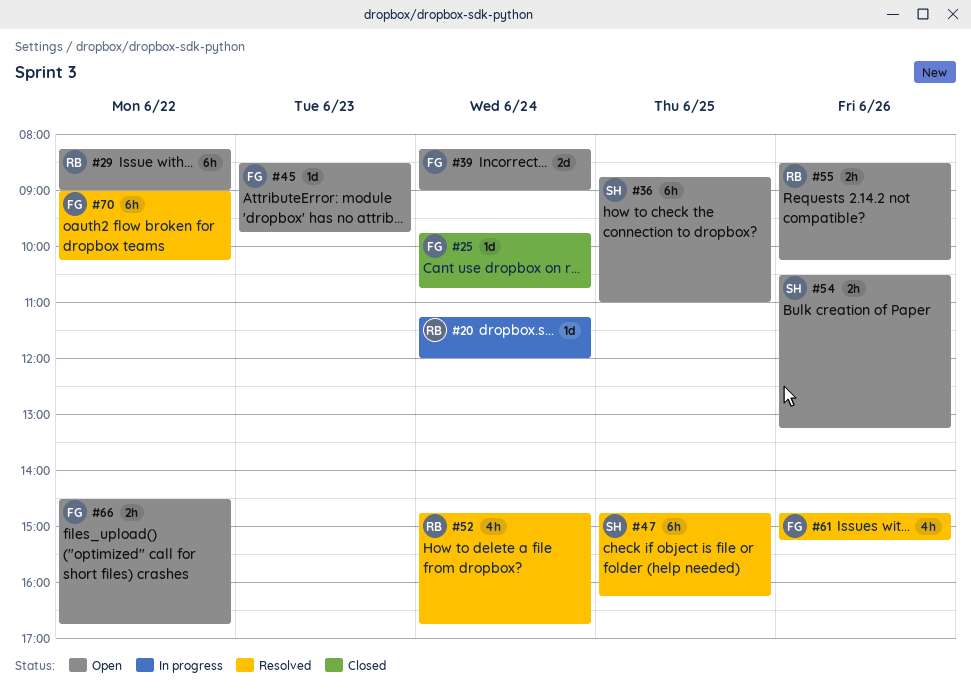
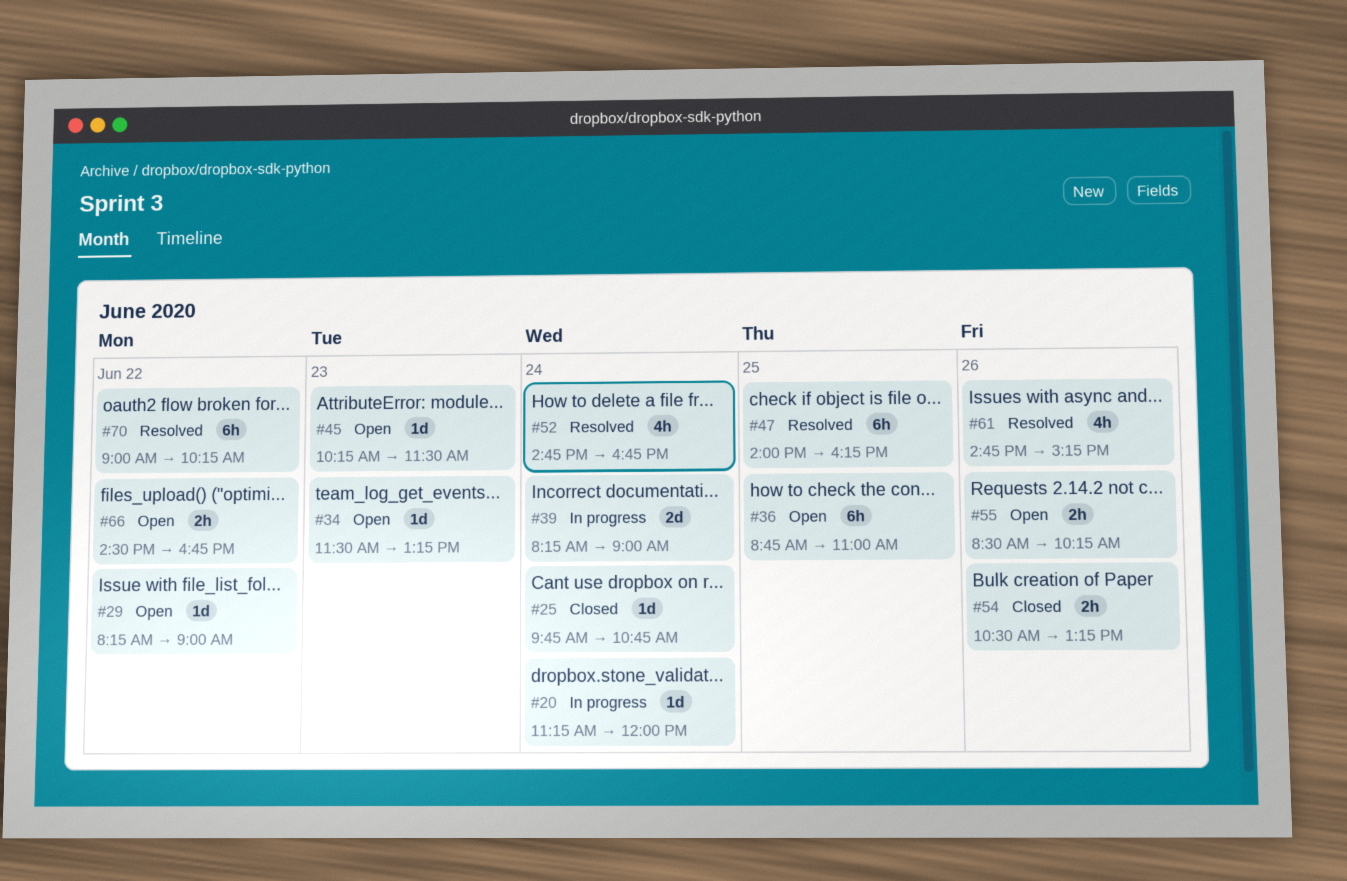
#29, estimate: 6h -> 1d
#34: none -> present
#39, status: Open -> In progress
#45, begins: 08:30 -> 10:15
#45, ends: 09:45 -> 11:30
#47, begins: 14:45 -> 14:00
#54, status: Open -> Closed

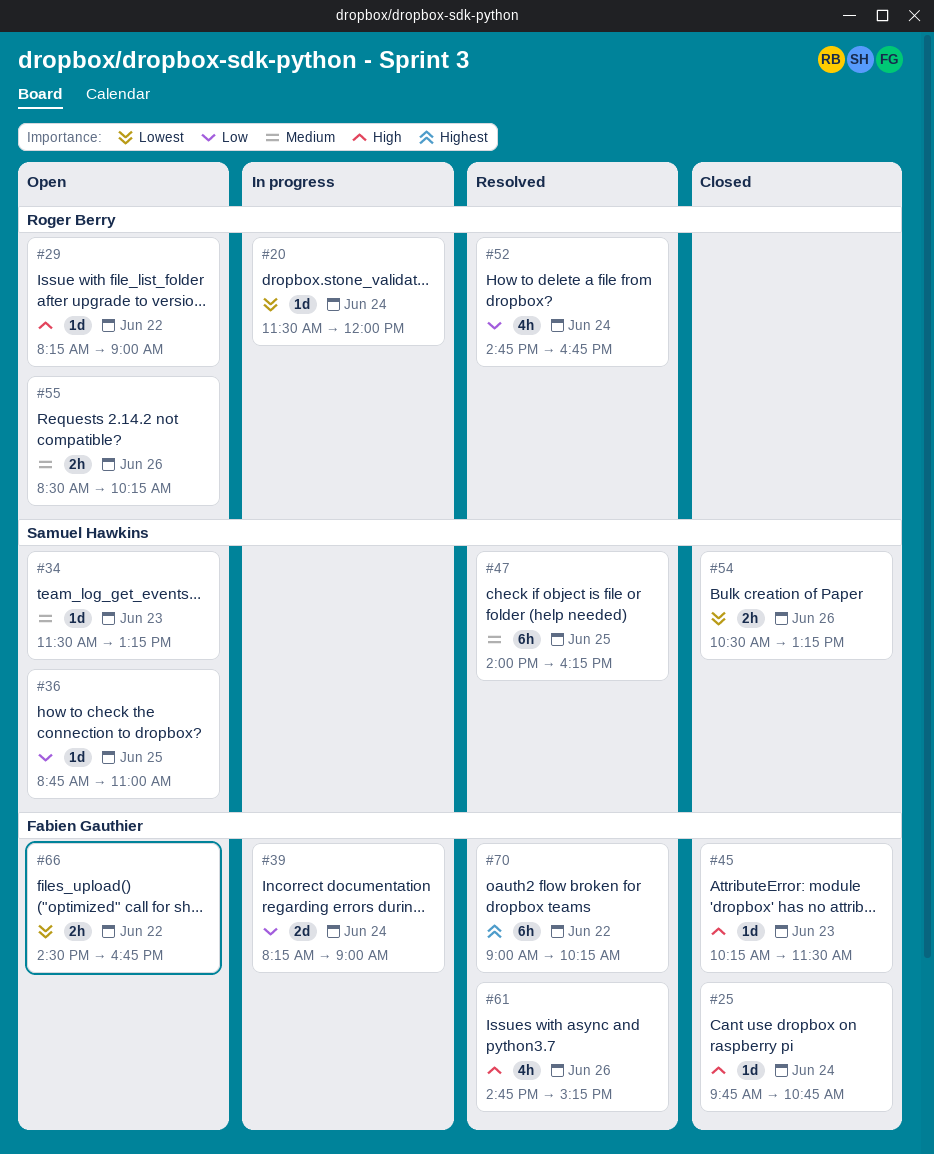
#20, begins: 11:15 -> 11:30
#36, estimate: 6h -> 1d
#45, status: Open -> Closed

